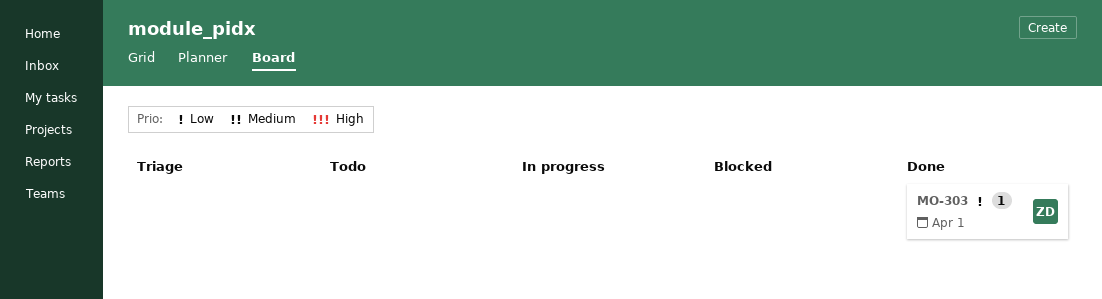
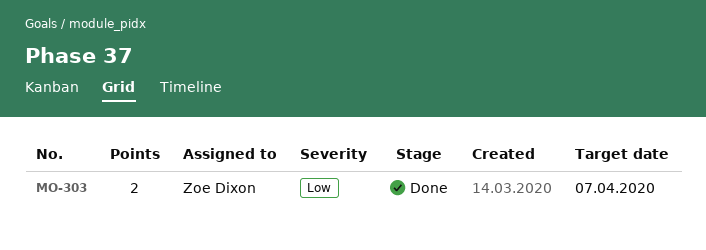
MO-303, estimate: 1 -> 2
MO-303, due: Apr 1 -> Apr 7

